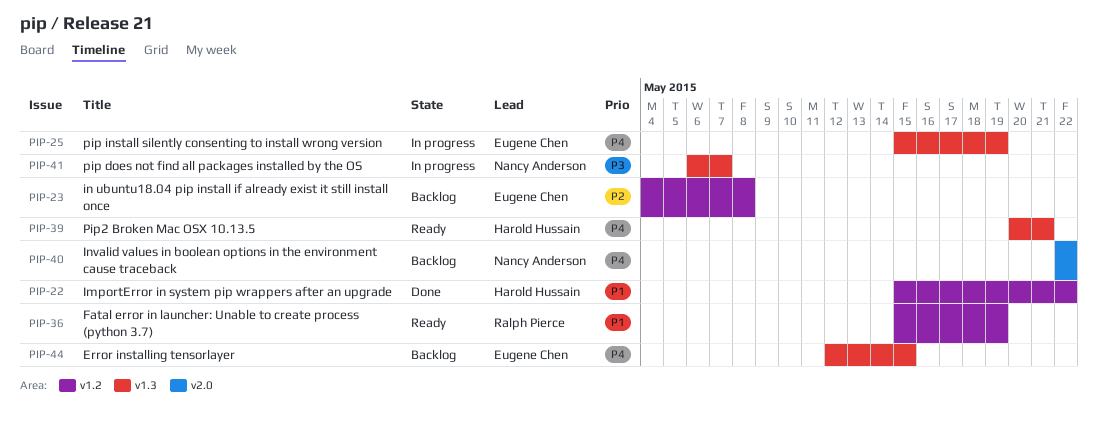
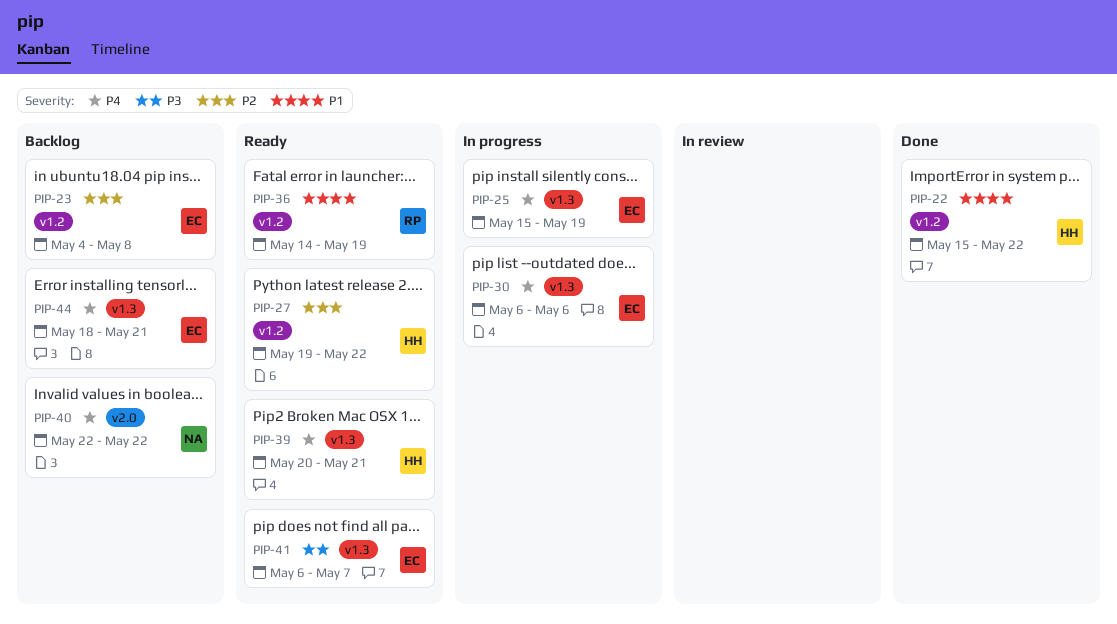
PIP-27: none -> present
PIP-30: none -> present
PIP-36, start: May 15 -> May 14
PIP-41, status: In progress -> Ready
PIP-41, owner: Nancy Anderson -> Eugene Chen
PIP-44, start: May 12 -> May 18
PIP-44, due: May 15 -> May 21

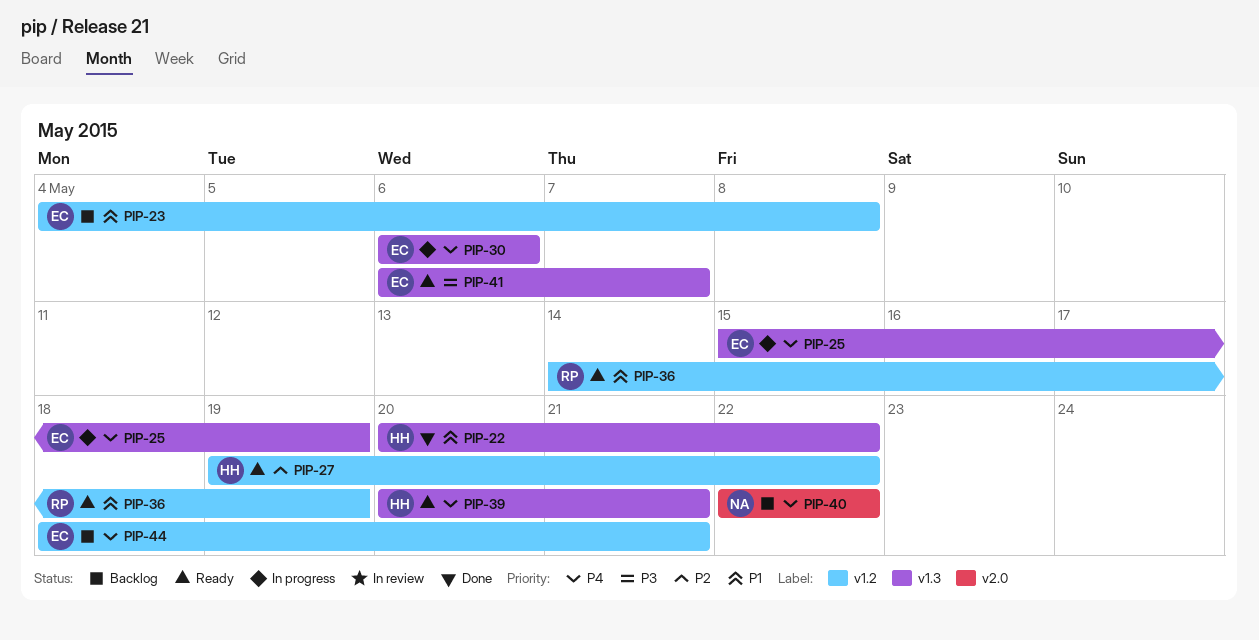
PIP-22, label: v1.2 -> v1.3
PIP-22, start: May 15 -> May 20
PIP-23, priority: P2 -> P1
PIP-44, label: v1.3 -> v1.2

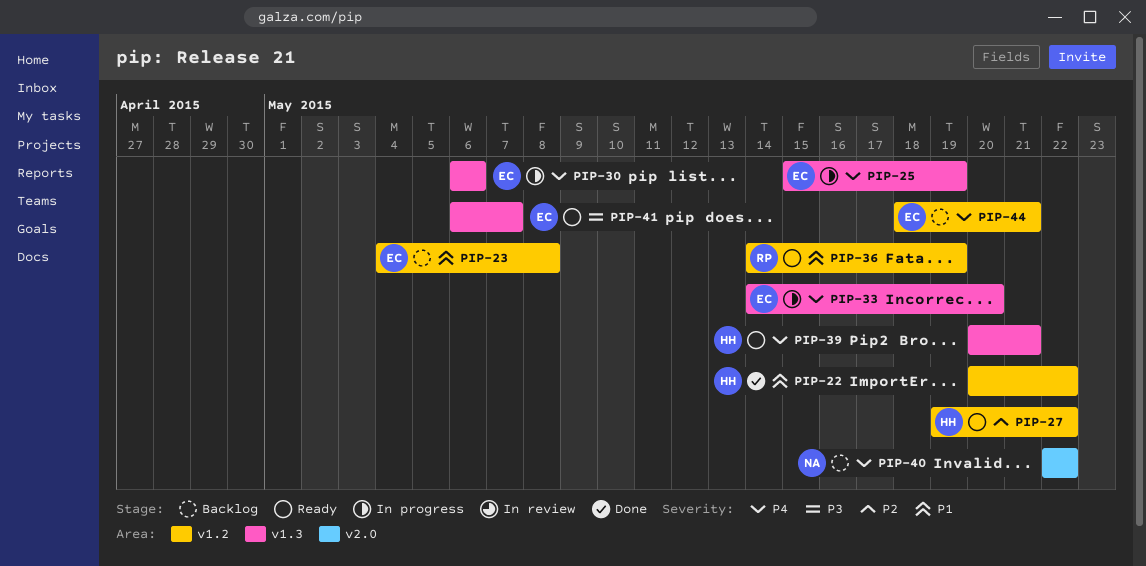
PIP-22, label: v1.3 -> v1.2
PIP-33: none -> present

